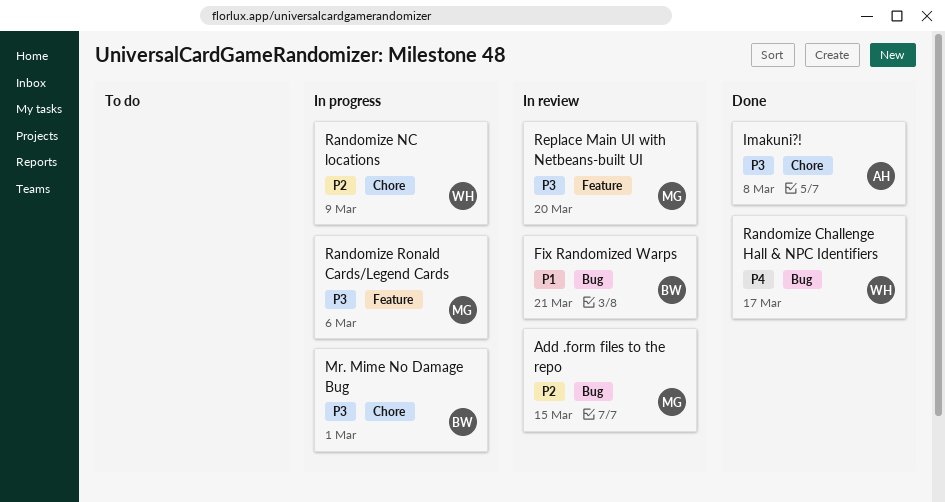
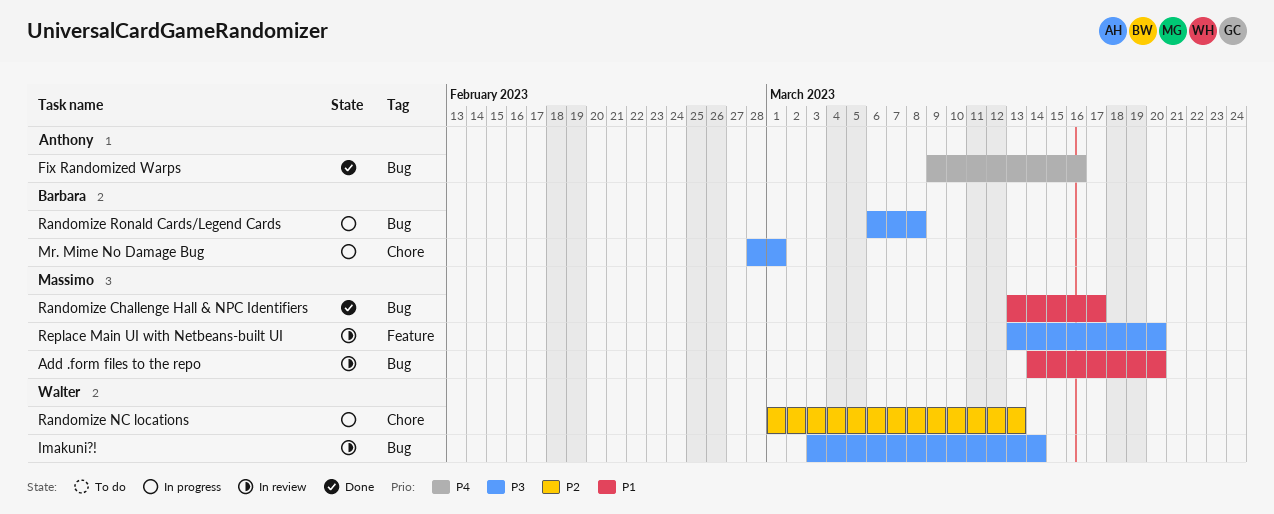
Add .form files to the repo, priority: P2 -> P1
Add .form files to the repo, due: Mar 15 -> Mar 20
Fix Randomized Warps, status: In review -> Done
Fix Randomized Warps, owner: Barbara -> Anthony
Fix Randomized Warps, priority: P1 -> P4
Fix Randomized Warps, due: Mar 21 -> Mar 16
Imakuni?!, status: Done -> In review
Imakuni?!, owner: Anthony -> Walter
Imakuni?!, label: Chore -> Bug
Imakuni?!, due: Mar 8 -> Mar 14
Randomize Challenge Hall & NPC Identifiers, owner: Walter -> Massimo
Randomize Challenge Hall & NPC Identifiers, priority: P4 -> P1
Randomize NC locations, due: Mar 9 -> Mar 13
Randomize Ronald Cards/Legend Cards, owner: Massimo -> Barbara
Randomize Ronald Cards/Legend Cards, label: Feature -> Bug
Randomize Ronald Cards/Legend Cards, due: Mar 6 -> Mar 8

